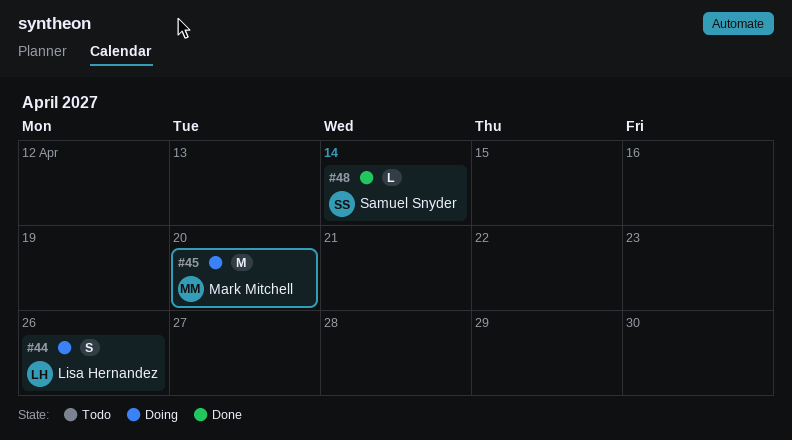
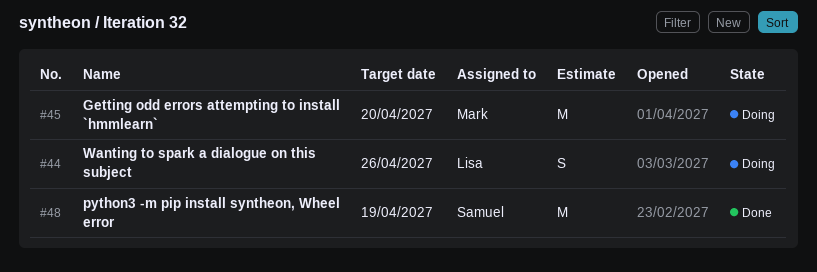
#48, estimate: L -> M
#48, due: Apr 14 -> Apr 19

